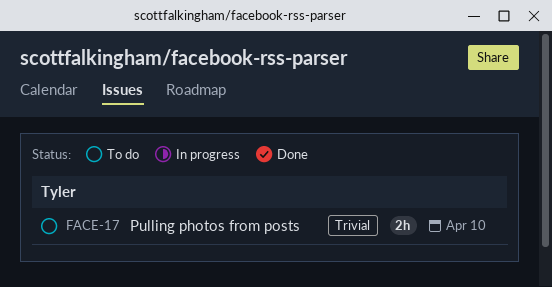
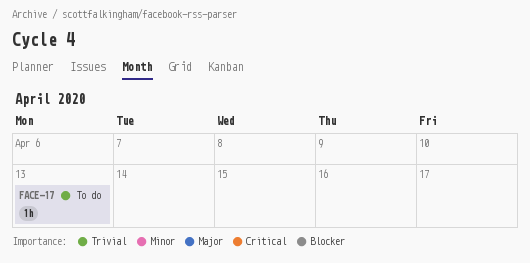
FACE-17, estimate: 2h -> 1h
FACE-17, due: Apr 10 -> Apr 13

